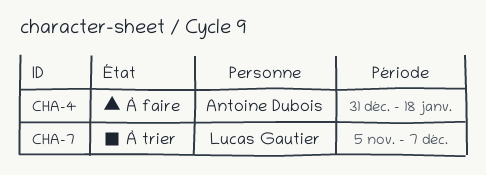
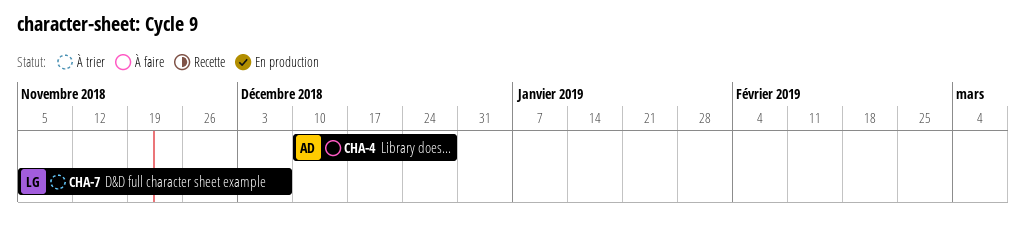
CHA-4, start: Dec 31 -> Dec 10
CHA-4, due: Jan 18 -> Dec 28

